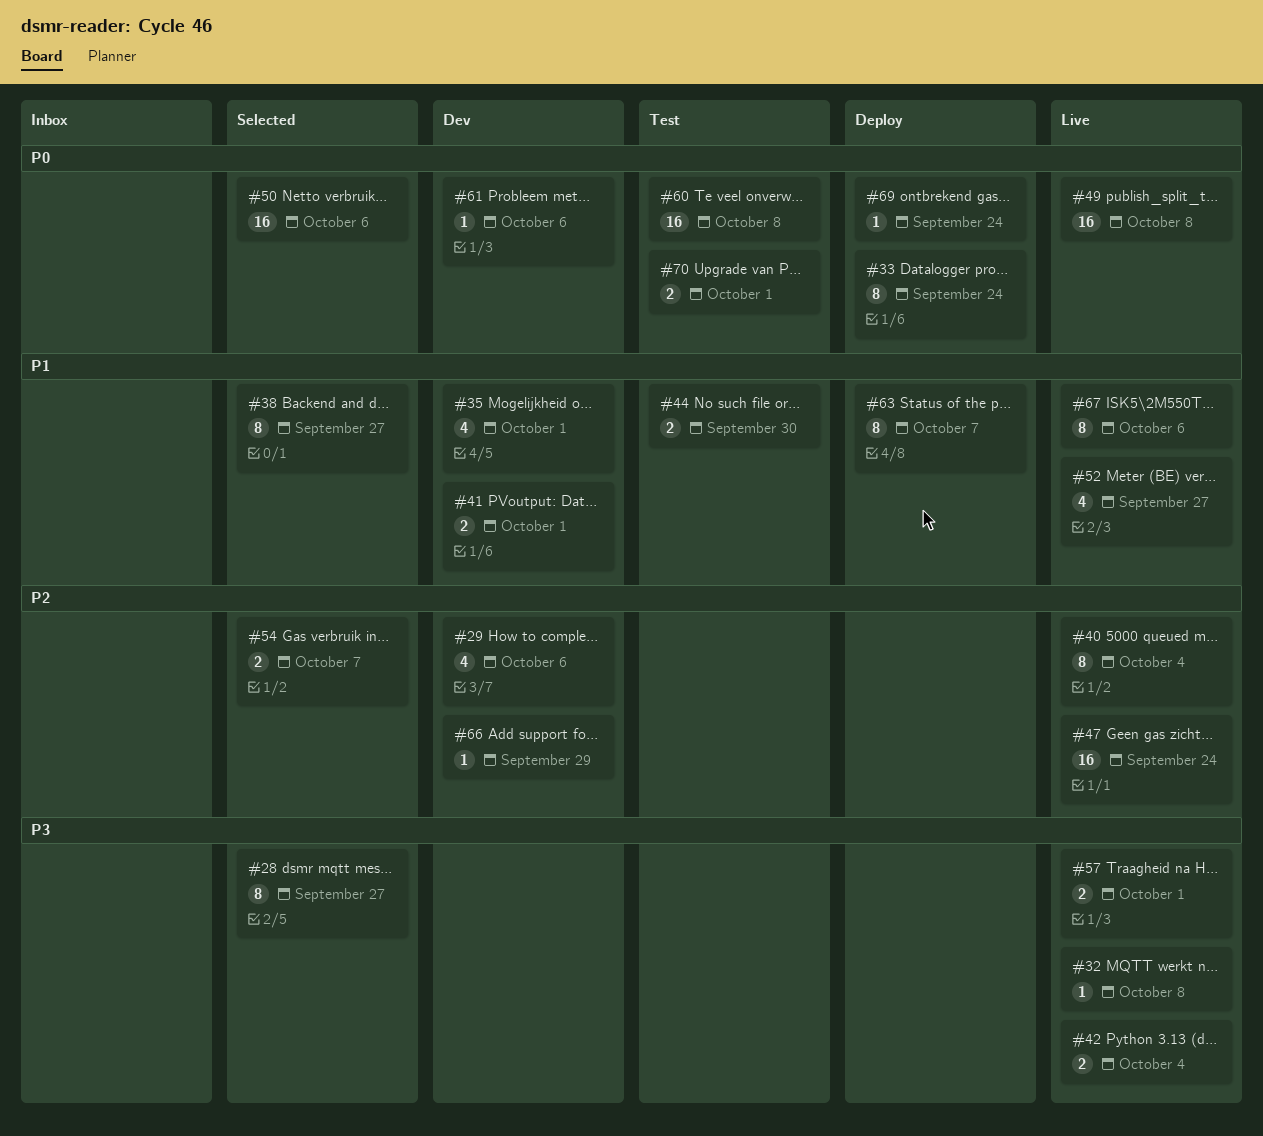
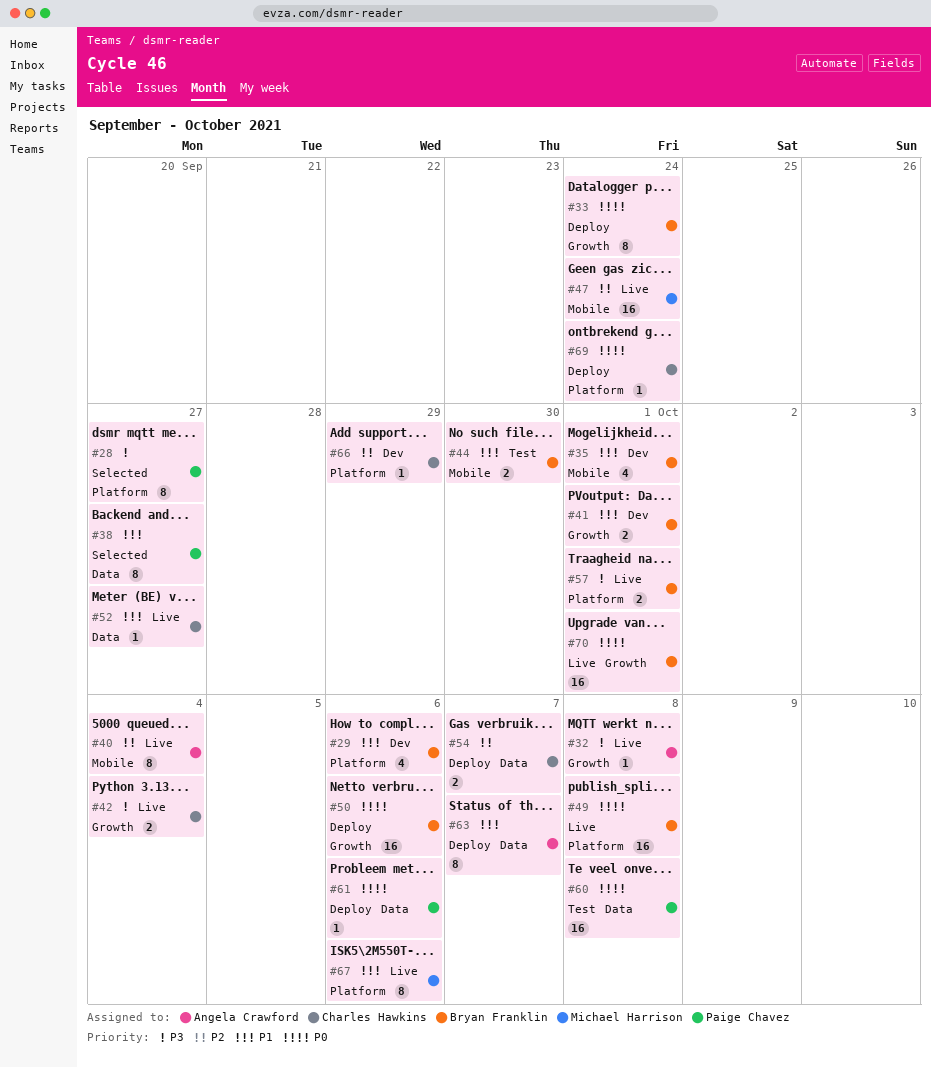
#29, priority: P2 -> P1
#50, status: Selected -> Deploy
#52, estimate: 4 -> 1
#54, status: Selected -> Deploy
#61, status: Dev -> Deploy
#70, status: Test -> Live
#70, estimate: 2 -> 16

